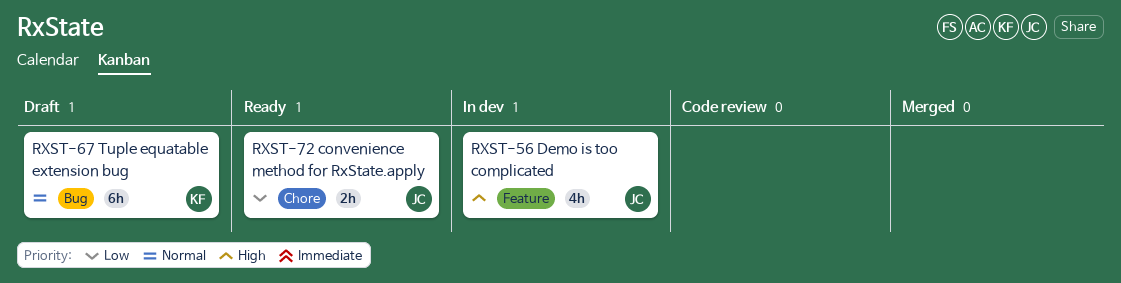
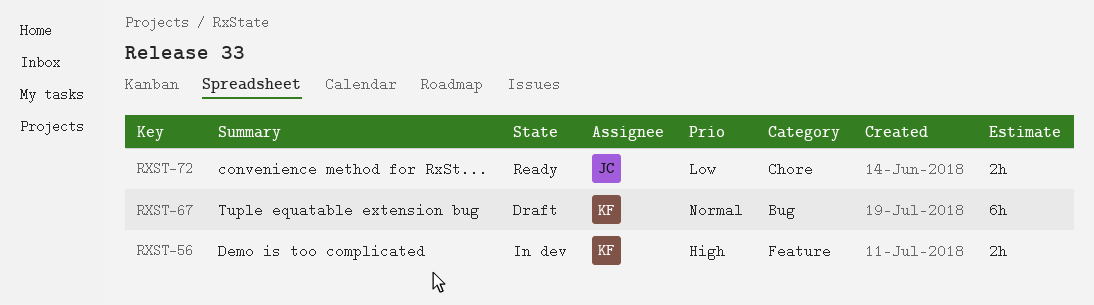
RXST-56, owner: JC -> KF
RXST-56, estimate: 4h -> 2h

